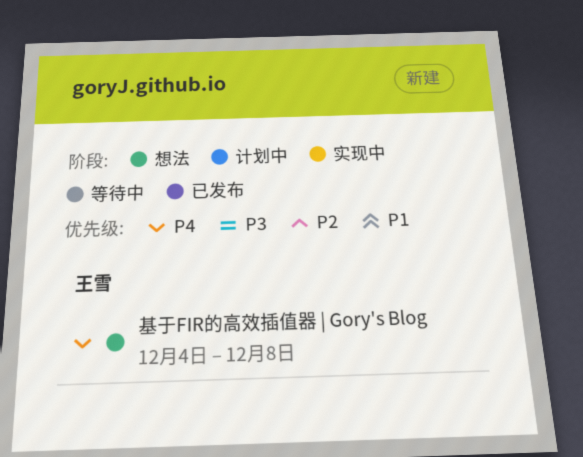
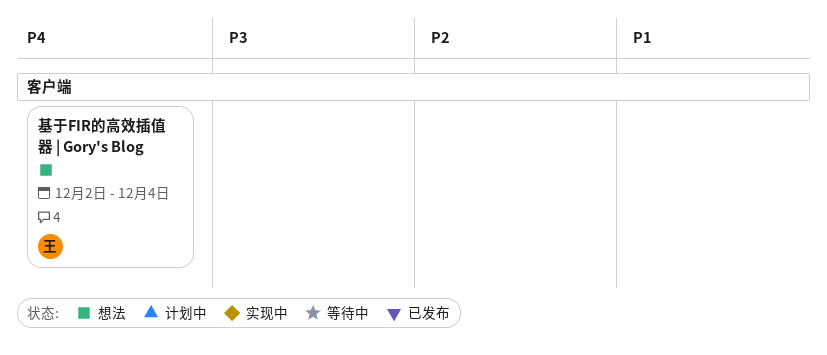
基于FIR的高效插值器 | Gory's Blog, start: Dec 4 -> Dec 2
基于FIR的高效插值器 | Gory's Blog, due: Dec 8 -> Dec 4

